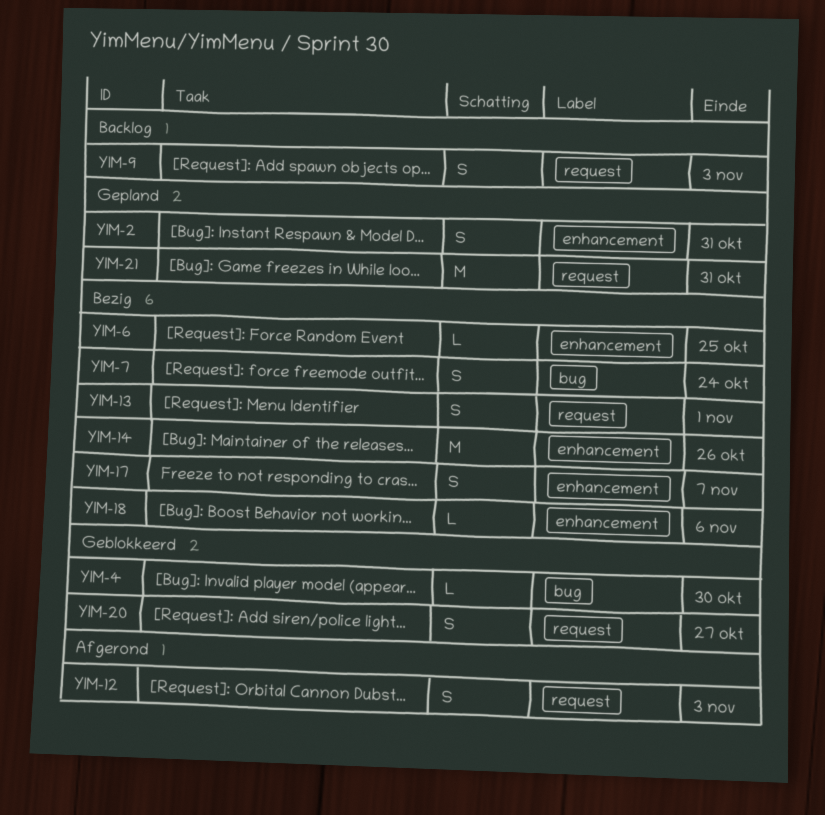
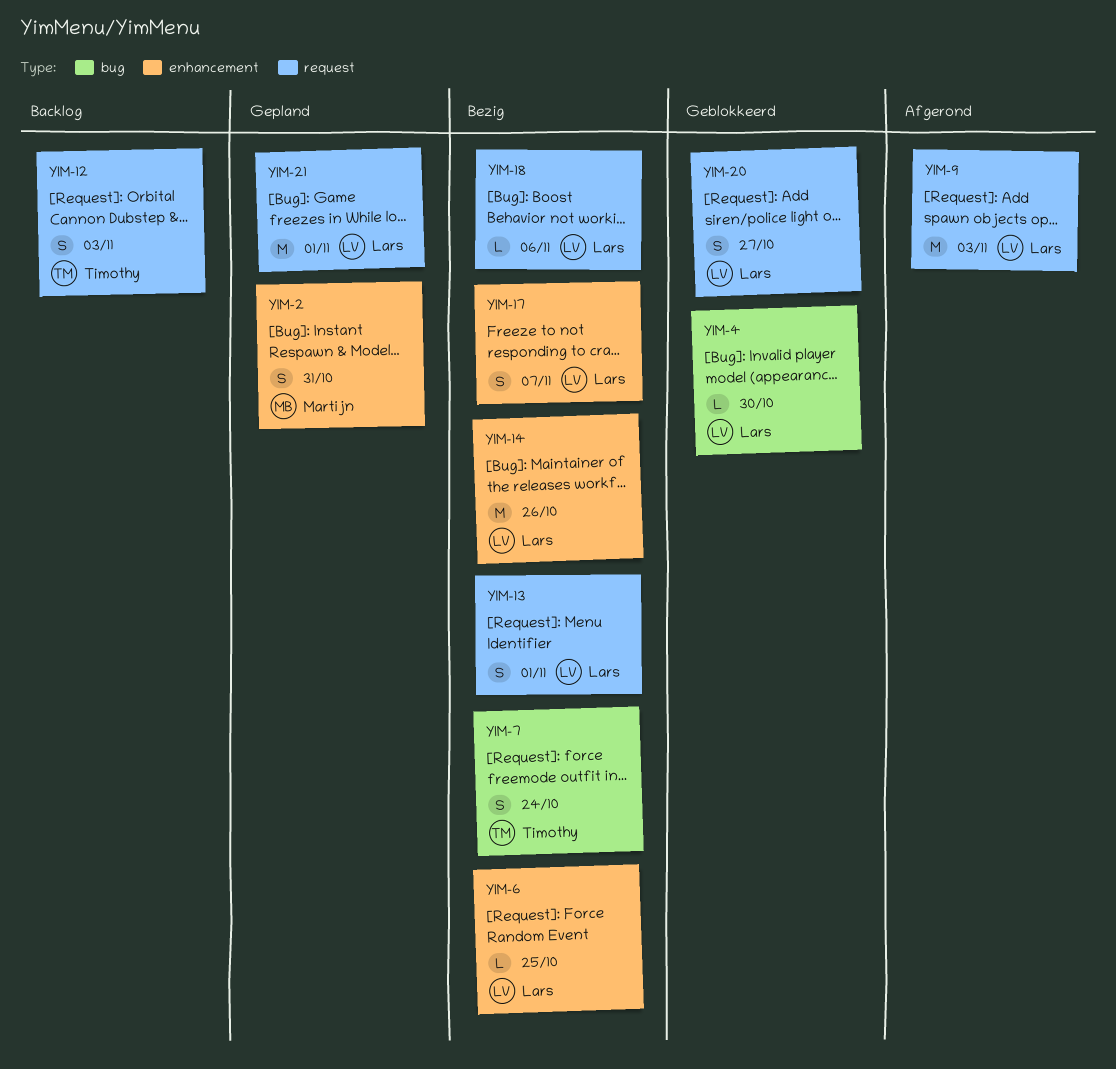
YIM-9, status: Backlog -> Afgerond
YIM-9, estimate: S -> M
YIM-12, status: Afgerond -> Backlog
YIM-18, label: enhancement -> request
YIM-21, due: Oct 31 -> Nov 1

